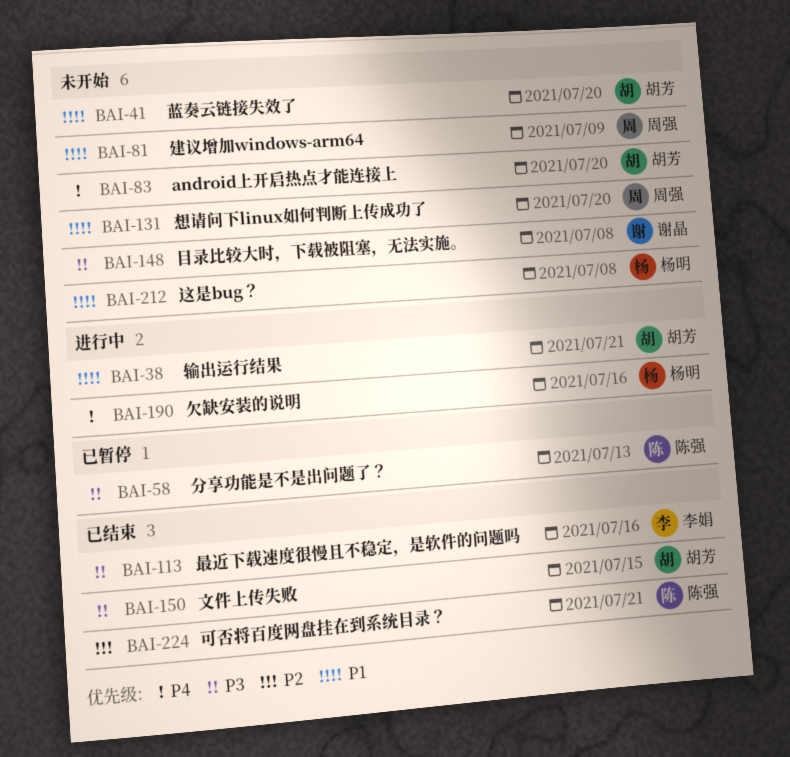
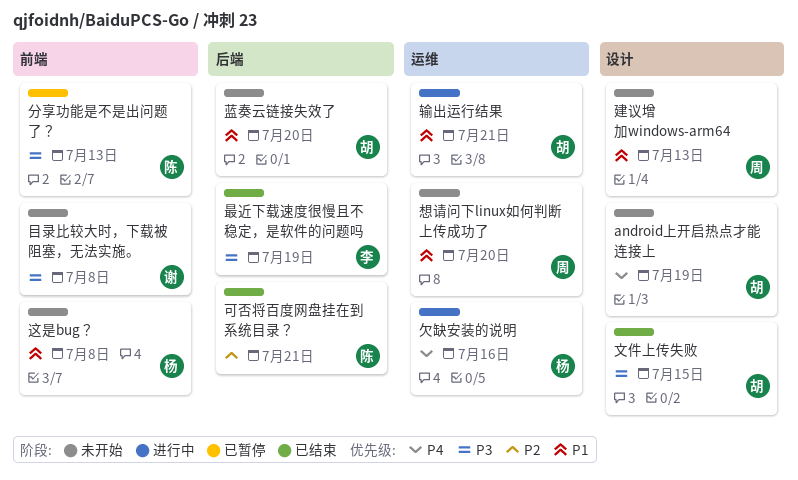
android上开启热点才能连接上, due: Jul 20 -> Jul 19
建议增加windows-arm64, due: Jul 9 -> Jul 13
最近下载速度很慢且不稳定，是软件的问题吗, due: Jul 16 -> Jul 19

